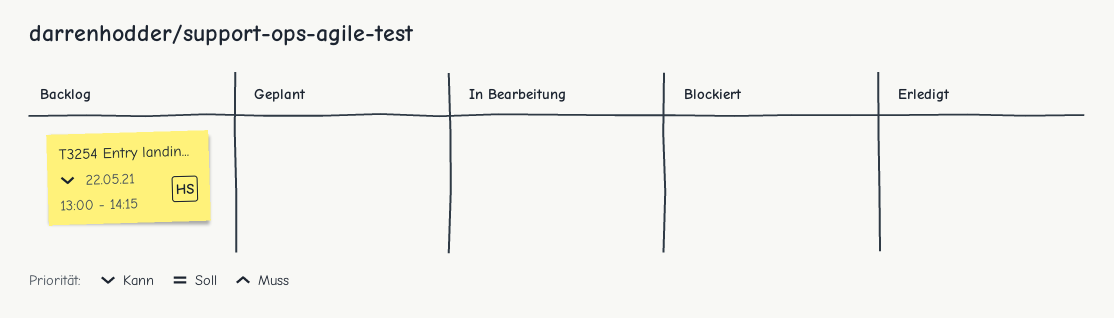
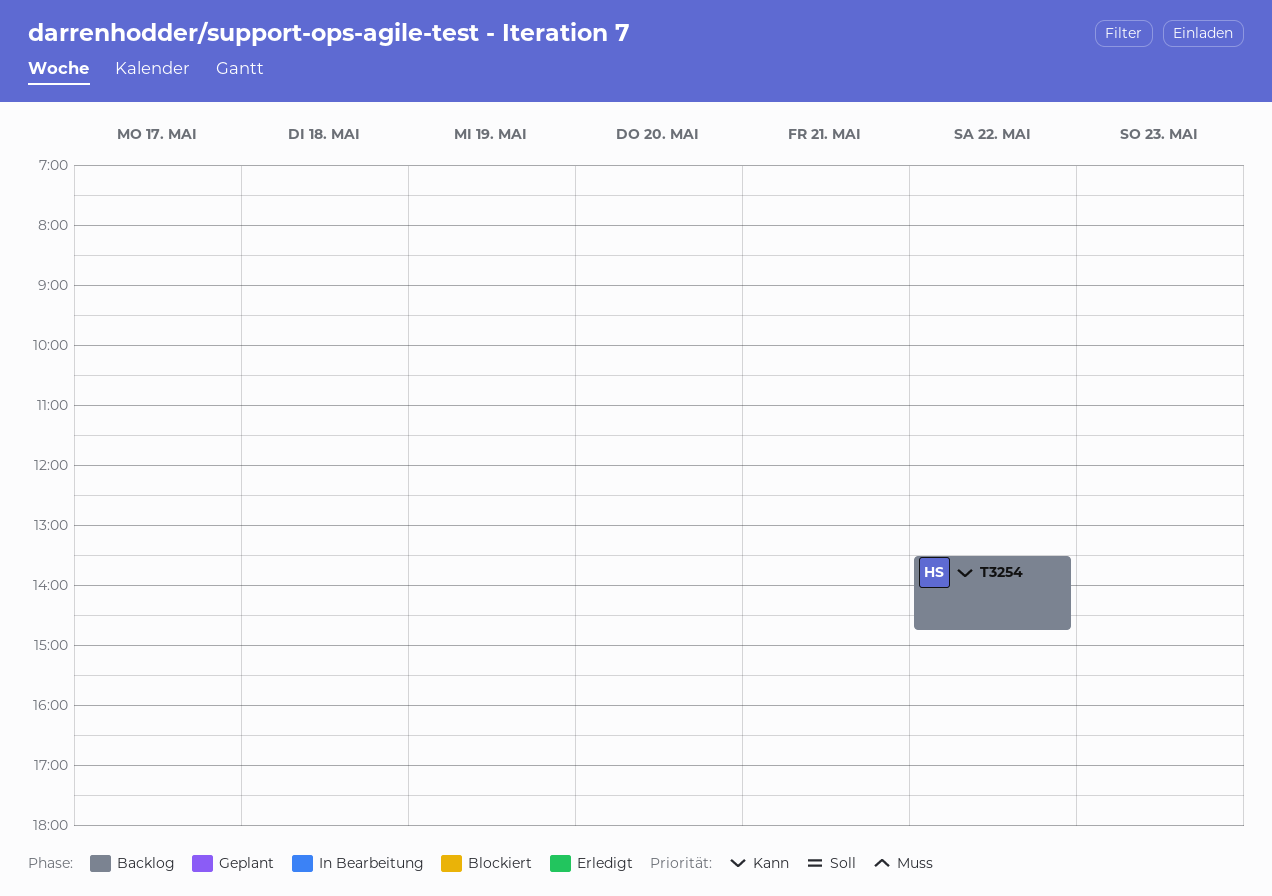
T3254, begins: 13:00 -> 13:30
T3254, ends: 14:15 -> 14:45

